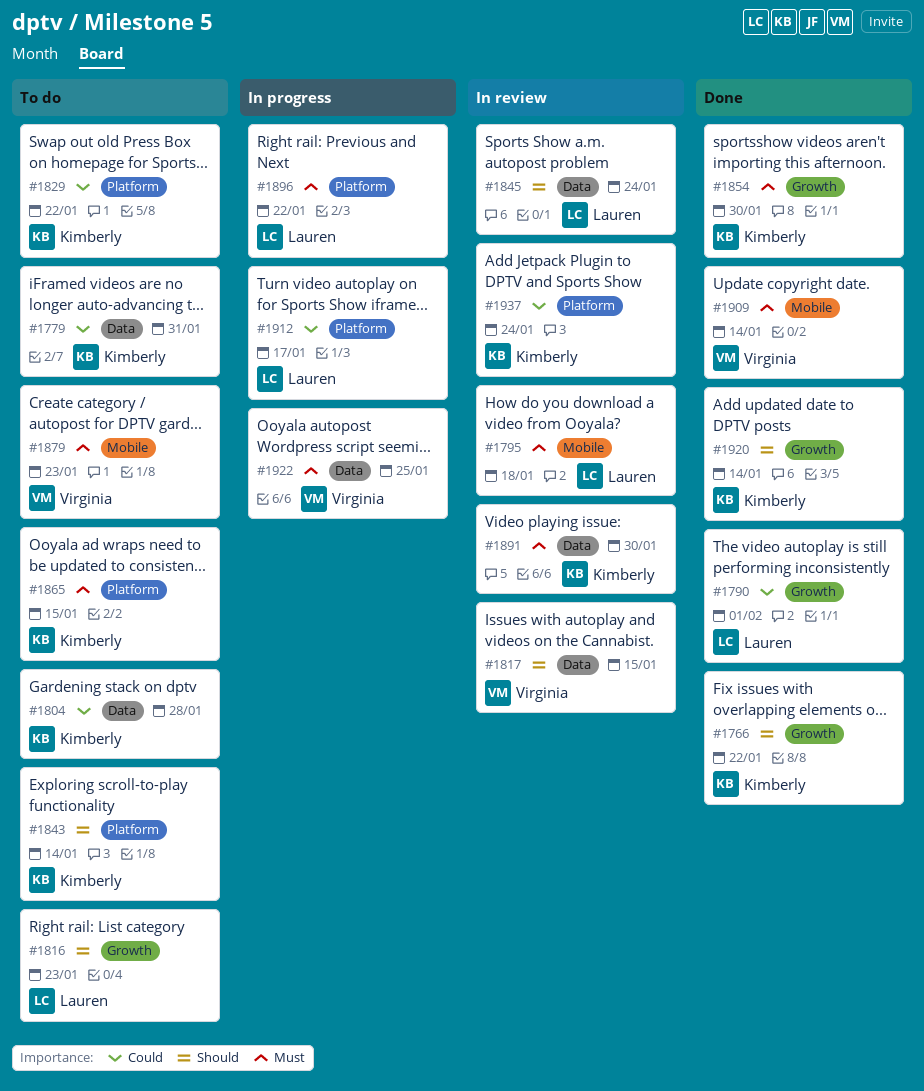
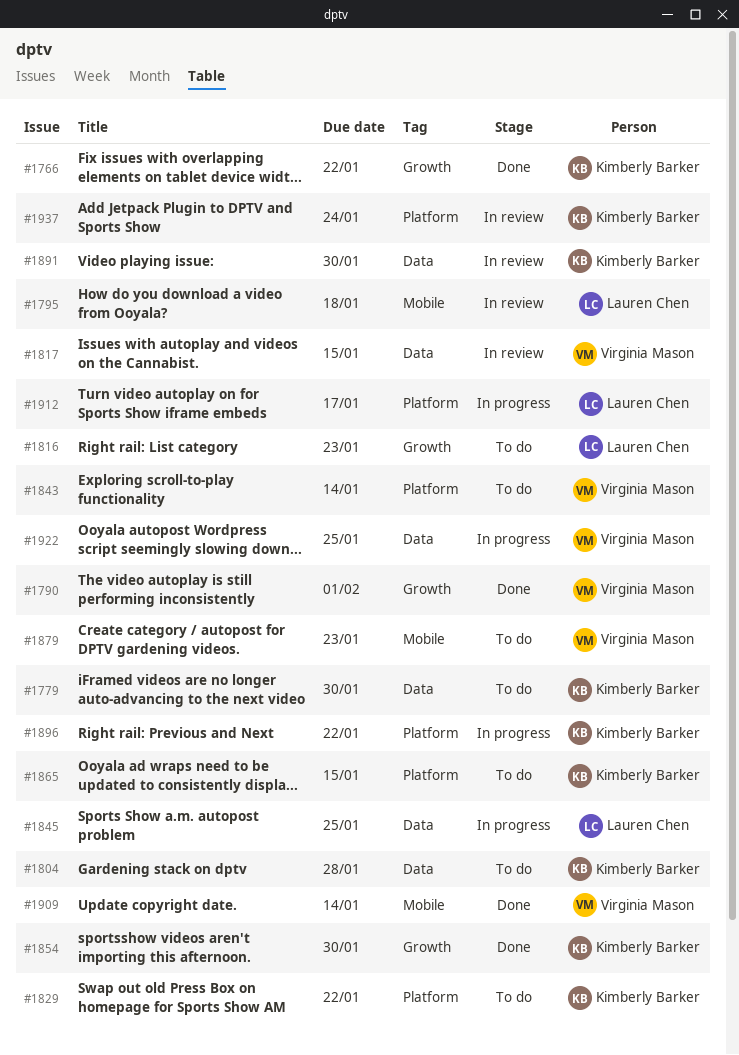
#1779, due: Jan 31 -> Jan 30
#1790, owner: Lauren Chen -> Virginia Mason
#1843, owner: Kimberly Barker -> Virginia Mason
#1845, status: In review -> In progress
#1845, due: Jan 24 -> Jan 25
#1896, owner: Lauren Chen -> Kimberly Barker
#1920: present -> none

